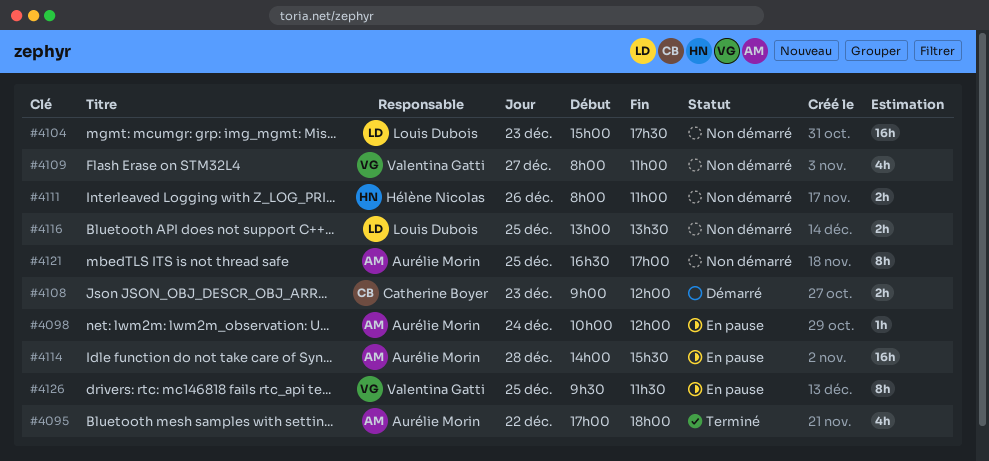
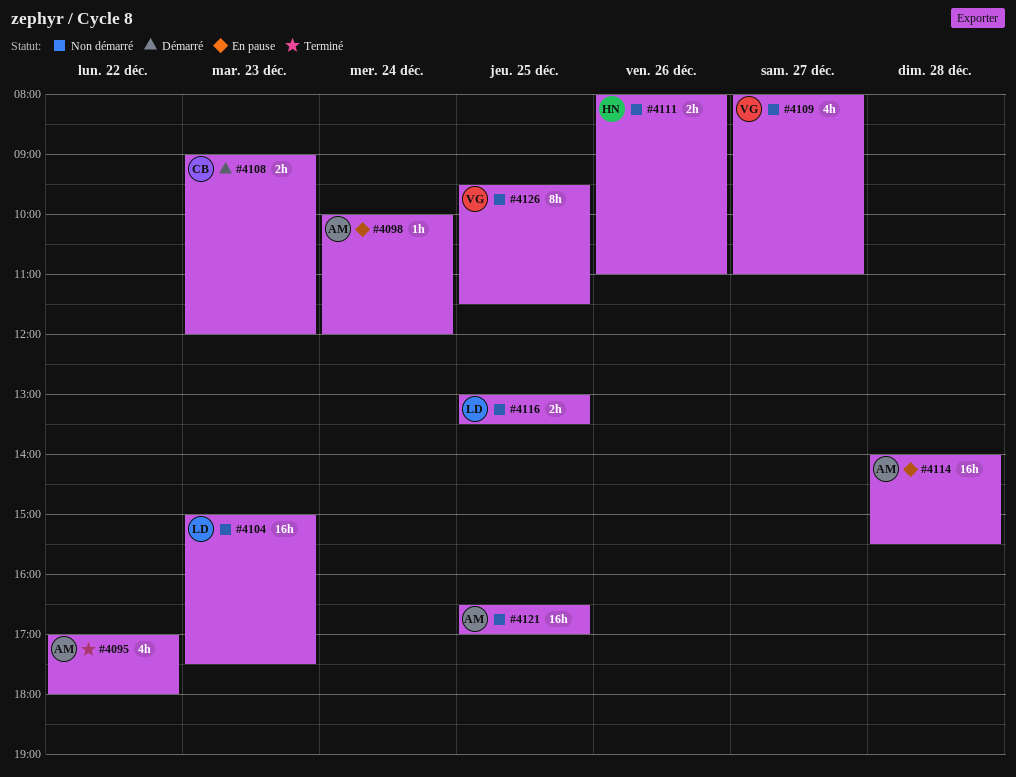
#4121, estimate: 8h -> 16h
#4126, status: En pause -> Non démarré

